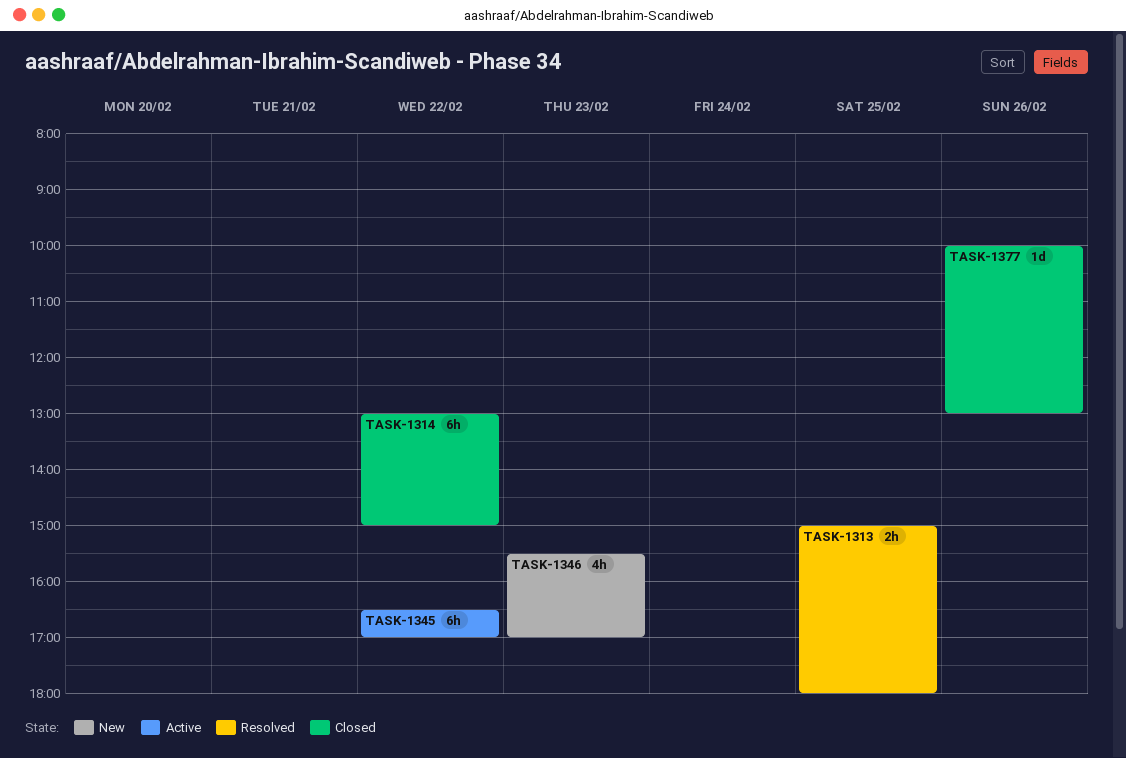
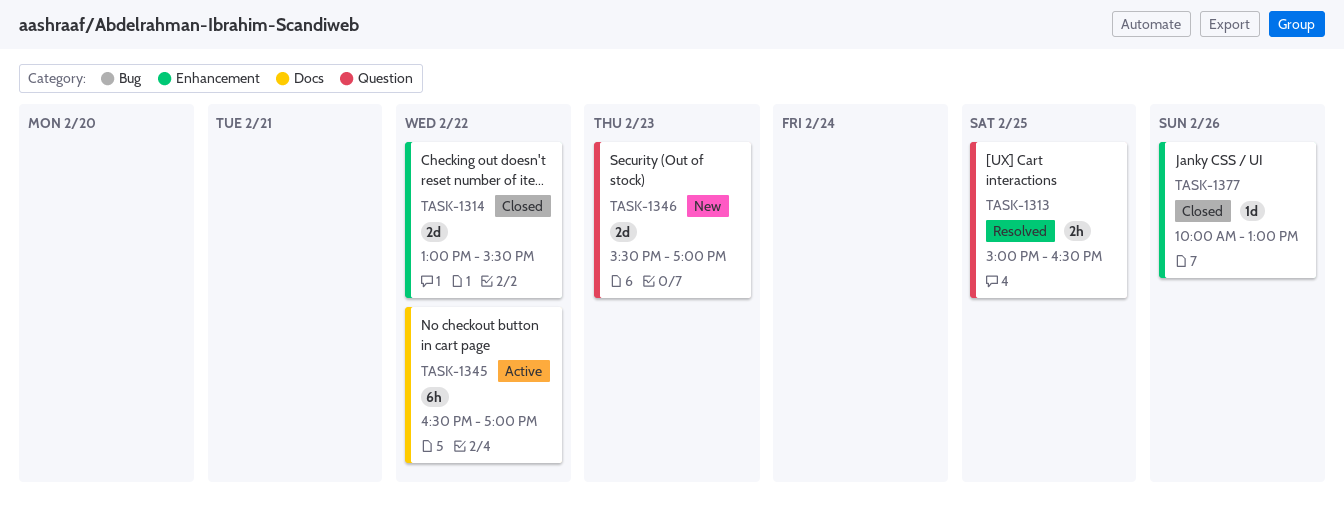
TASK-1313, ends: 18:00 -> 16:30
TASK-1314, estimate: 6h -> 2d
TASK-1314, ends: 15:00 -> 15:30
TASK-1346, estimate: 4h -> 2d

